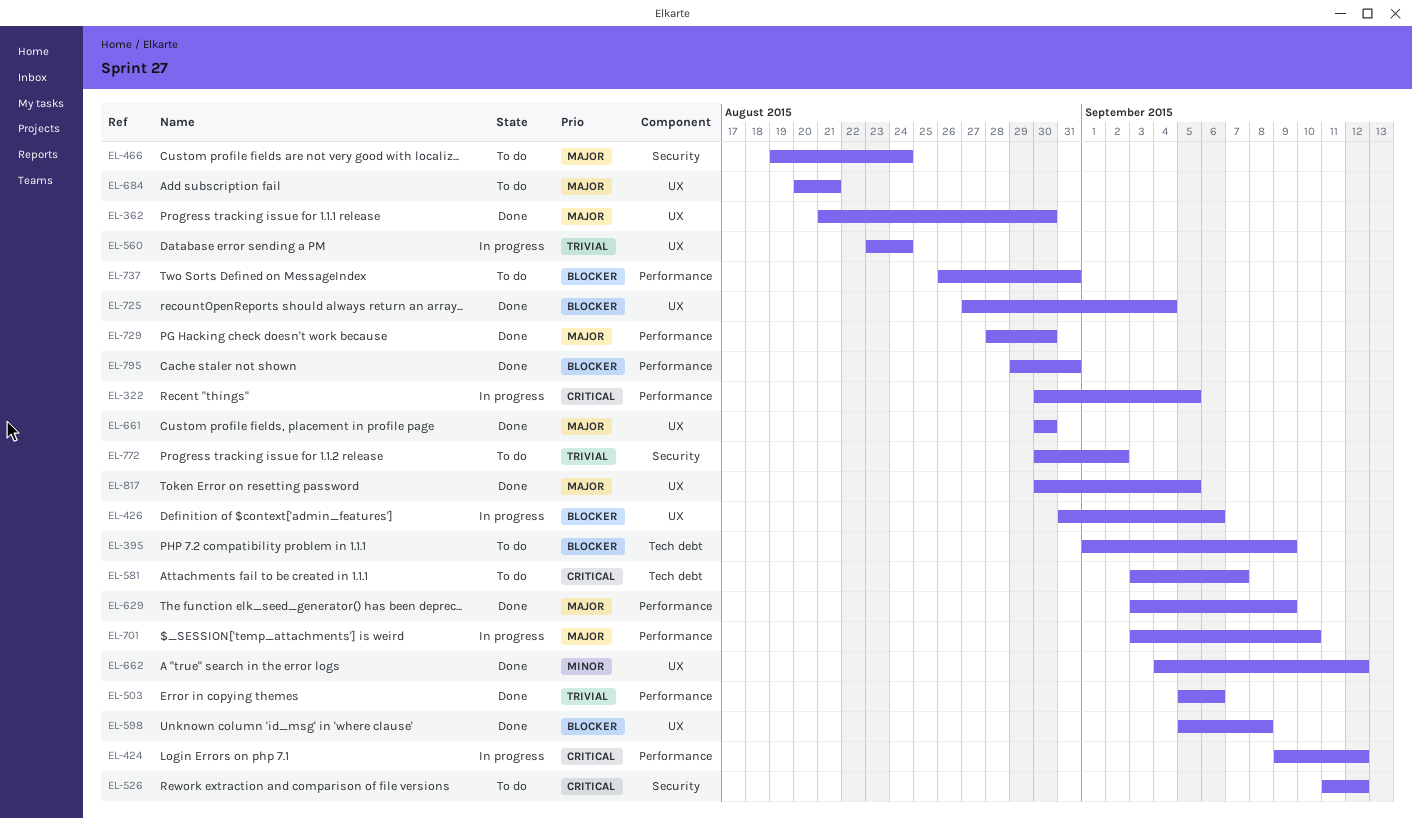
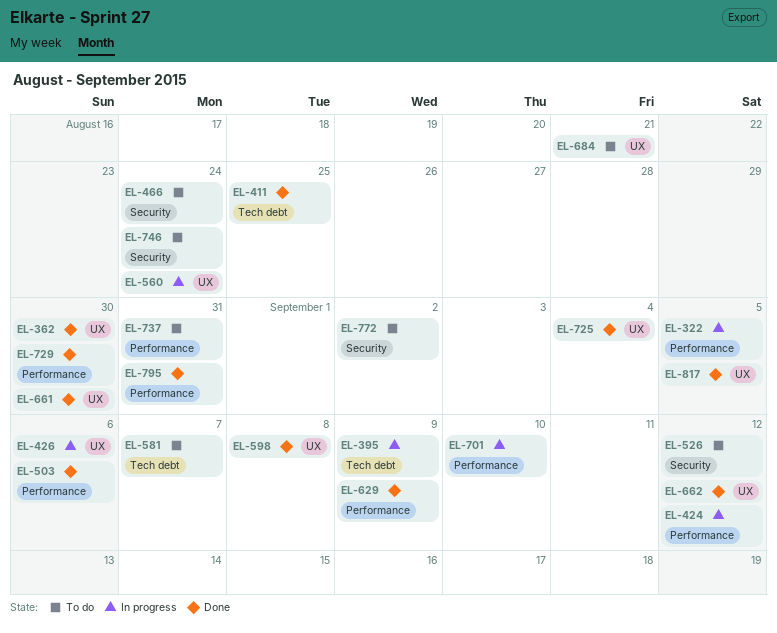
EL-395, status: To do -> In progress
EL-411: none -> present
EL-746: none -> present

